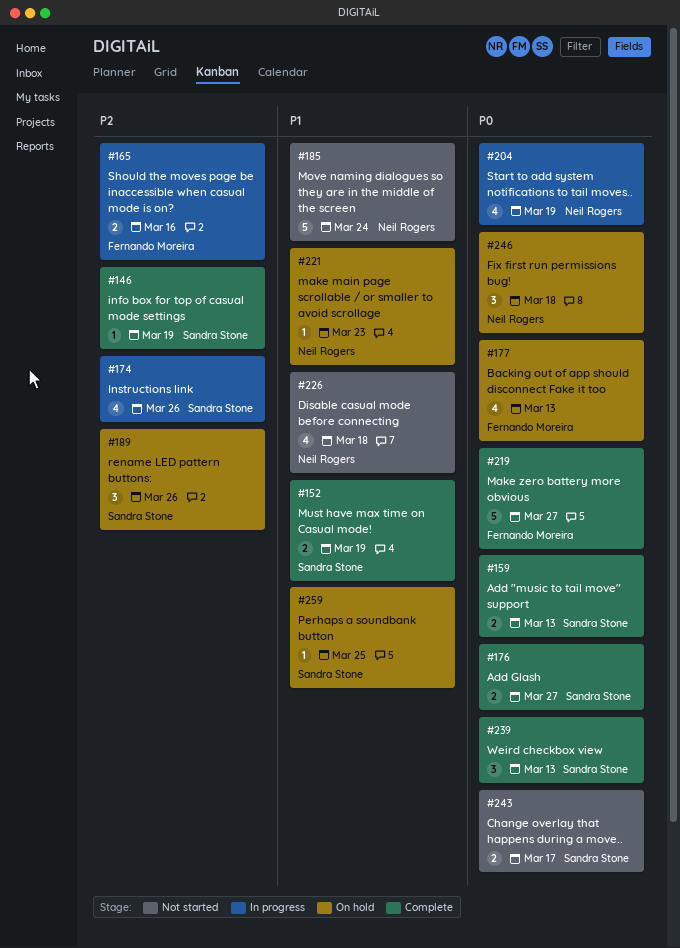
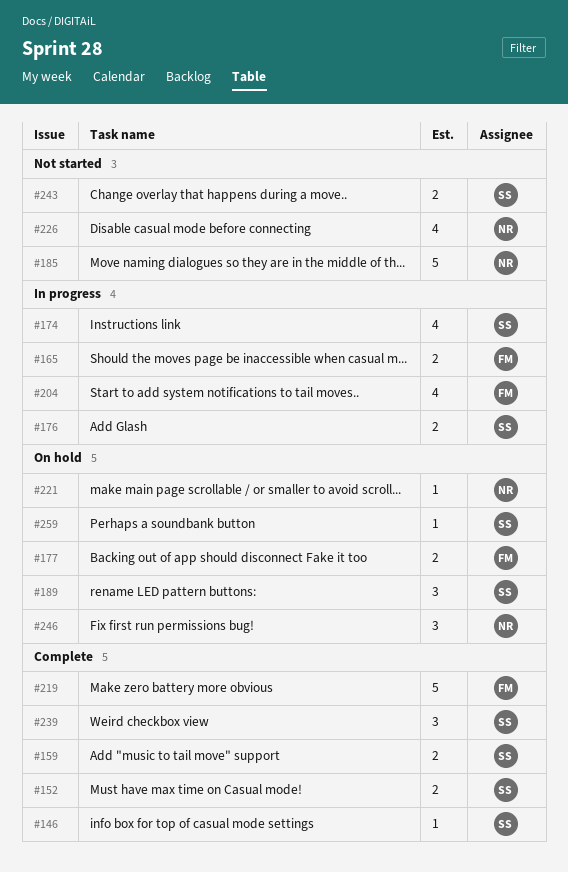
#176, status: Complete -> In progress
#177, estimate: 4 -> 2
#204, owner: Neil Rogers -> Fernando Moreira

